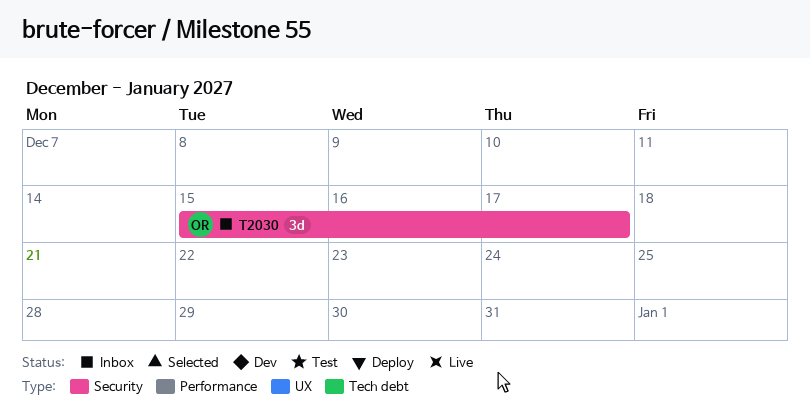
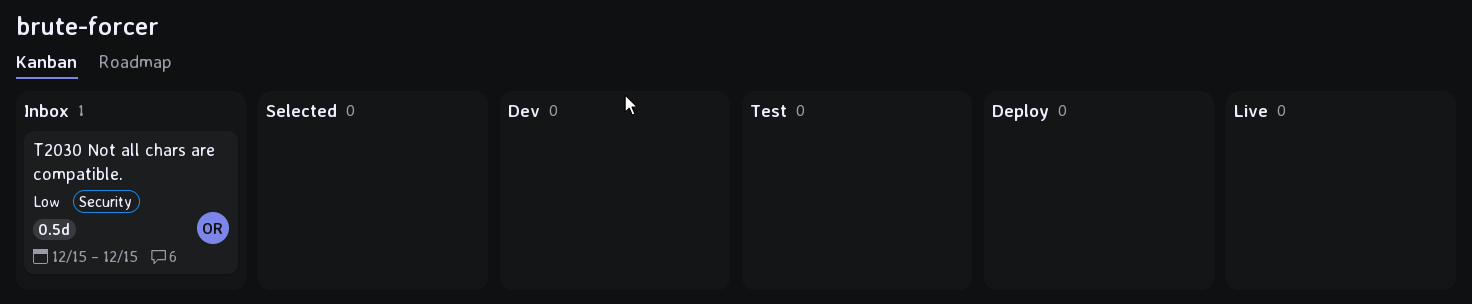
T2030, estimate: 3d -> 0.5d
T2030, due: Dec 17 -> Dec 15

